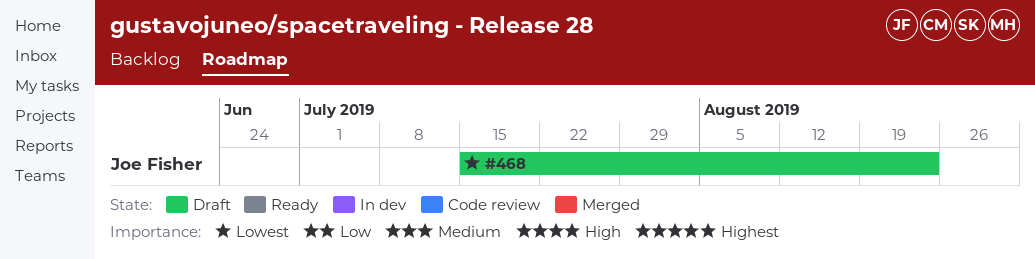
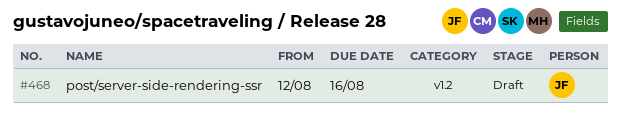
#468, start: Jul 15 -> Aug 12
#468, due: Aug 23 -> Aug 16

